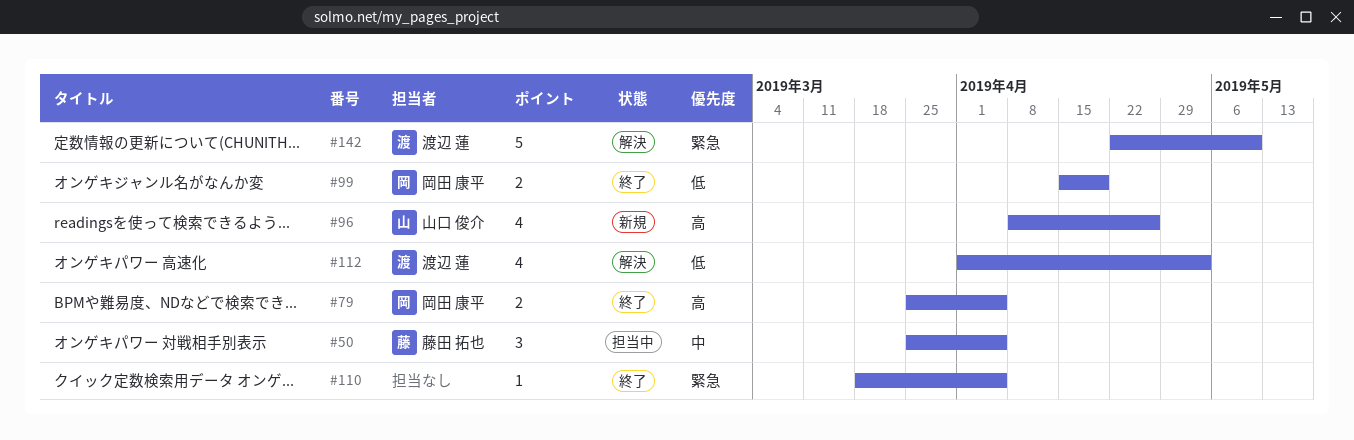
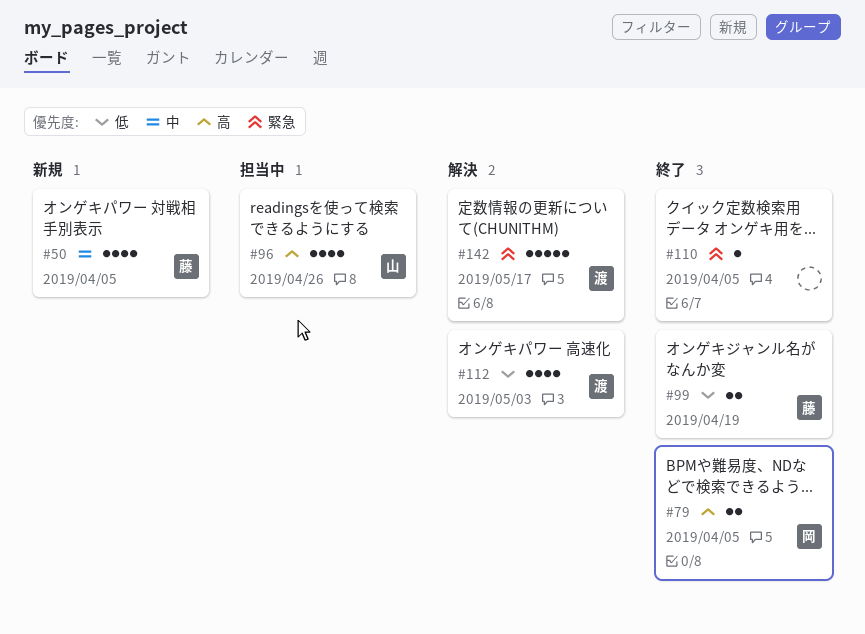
#50, status: 担当中 -> 新規
#50, estimate: 3 -> 4
#96, status: 新規 -> 担当中
#99, owner: 岡田 康平 -> 藤田 拓也
#142, due: May 10 -> May 17

